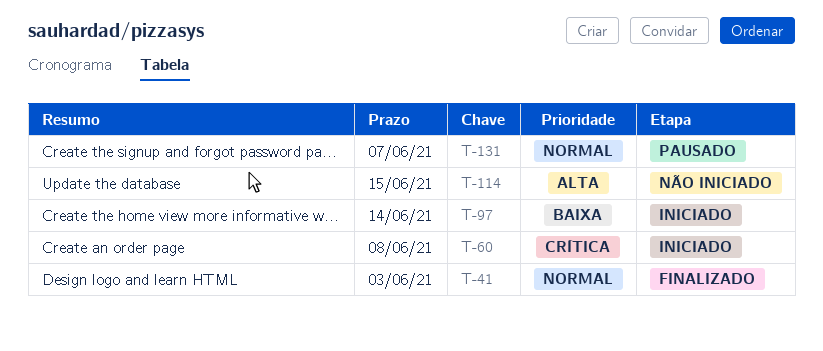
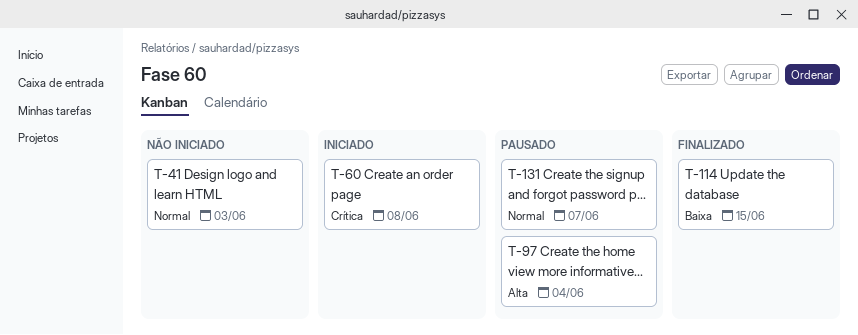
T-41, status: Finalizado -> Não iniciado
T-97, status: Iniciado -> Pausado
T-97, priority: Baixa -> Alta
T-97, due: Jun 14 -> Jun 4
T-114, status: Não iniciado -> Finalizado
T-114, priority: Alta -> Baixa

